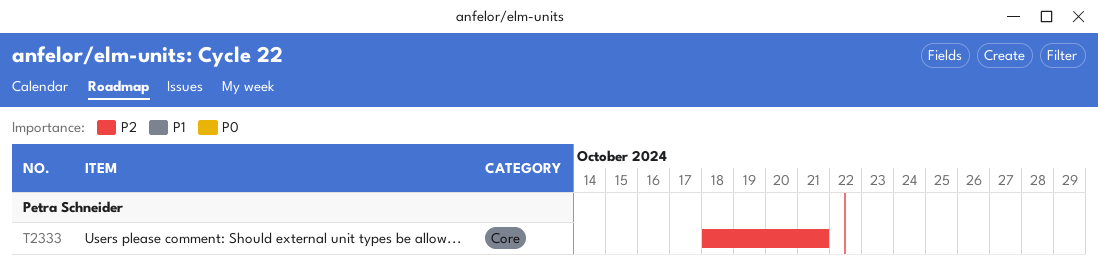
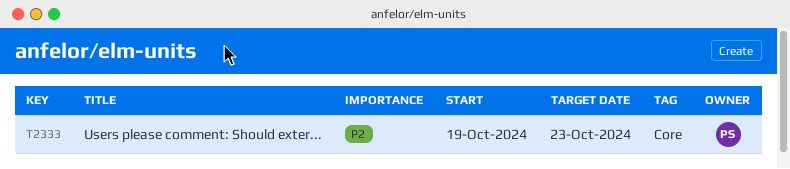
T2333, start: Oct 18 -> Oct 19
T2333, due: Oct 21 -> Oct 23

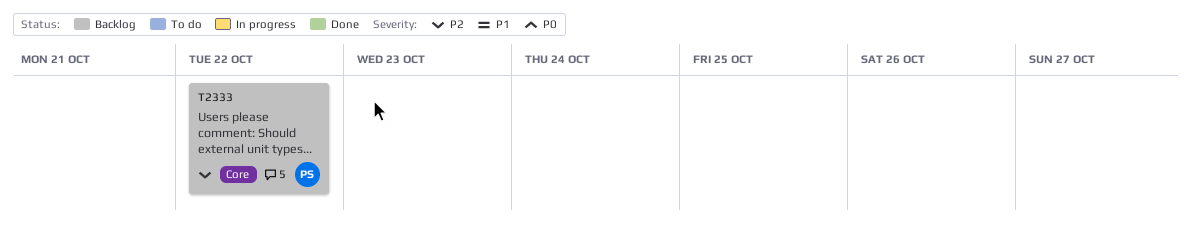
T2333, due: Oct 23 -> Oct 22

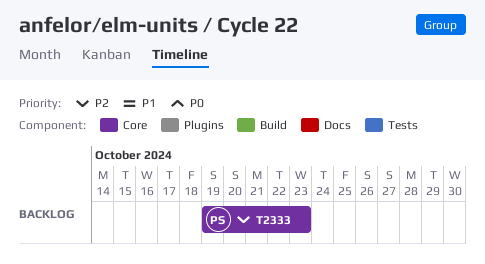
T2333, due: Oct 22 -> Oct 23

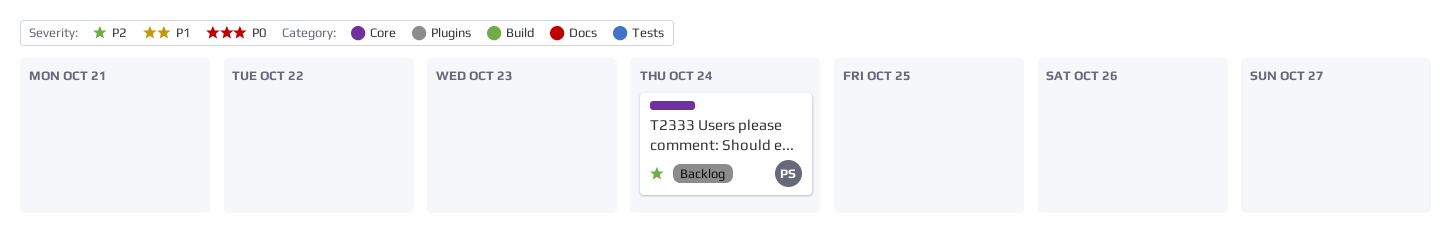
T2333, due: Oct 23 -> Oct 24

